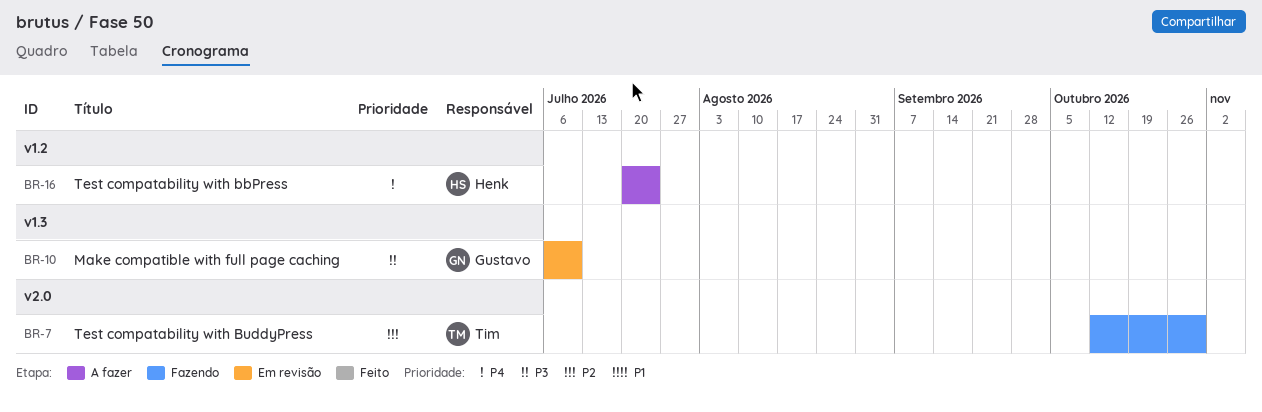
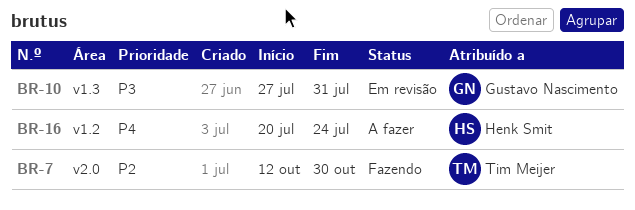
BR-10, start: Jul 6 -> Jul 27
BR-10, due: Jul 10 -> Jul 31

